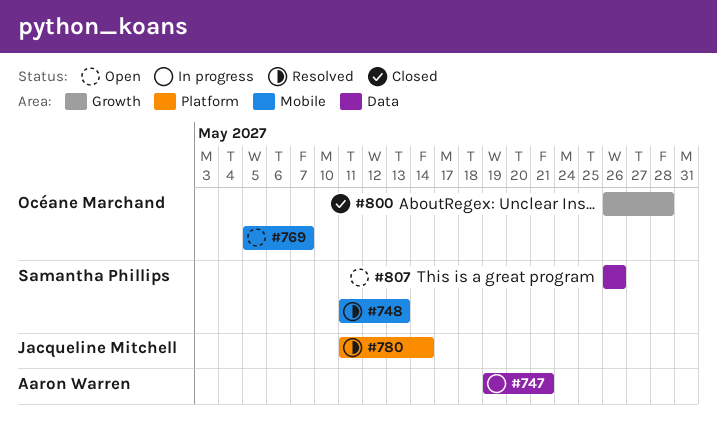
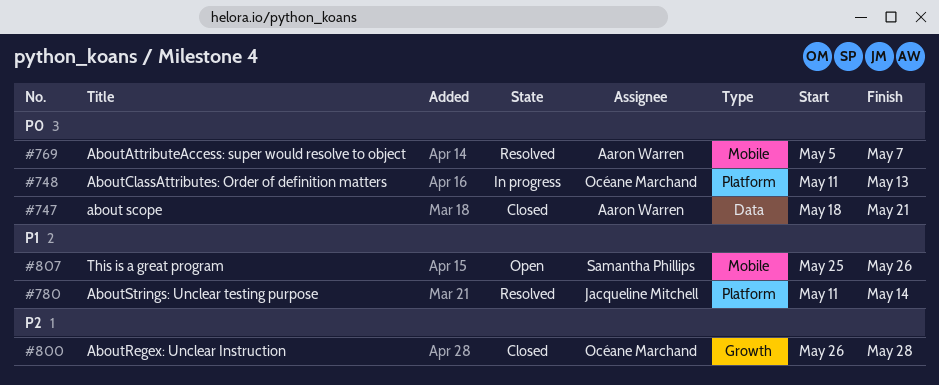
#747, status: In progress -> Closed
#747, start: May 19 -> May 18
#748, status: Resolved -> In progress
#748, owner: Samantha Phillips -> Océane Marchand
#748, label: Mobile -> Platform
#769, status: Open -> Resolved
#769, owner: Océane Marchand -> Aaron Warren
#807, label: Data -> Mobile
#807, start: May 26 -> May 25

